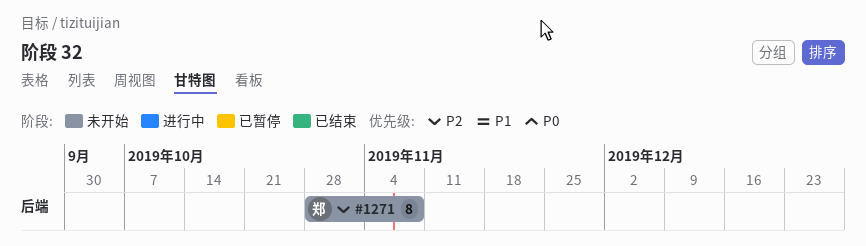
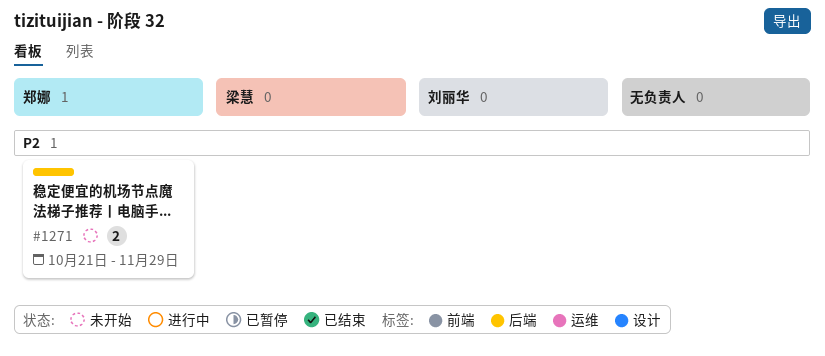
#1271, estimate: 8 -> 2
#1271, start: Oct 28 -> Oct 21
#1271, due: Nov 8 -> Nov 29

